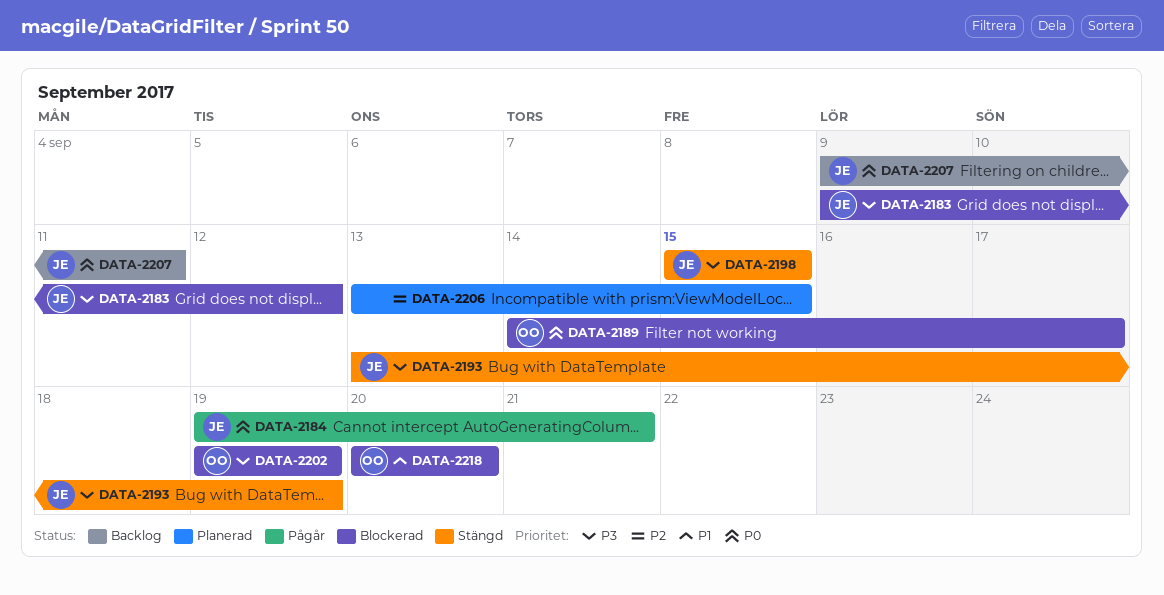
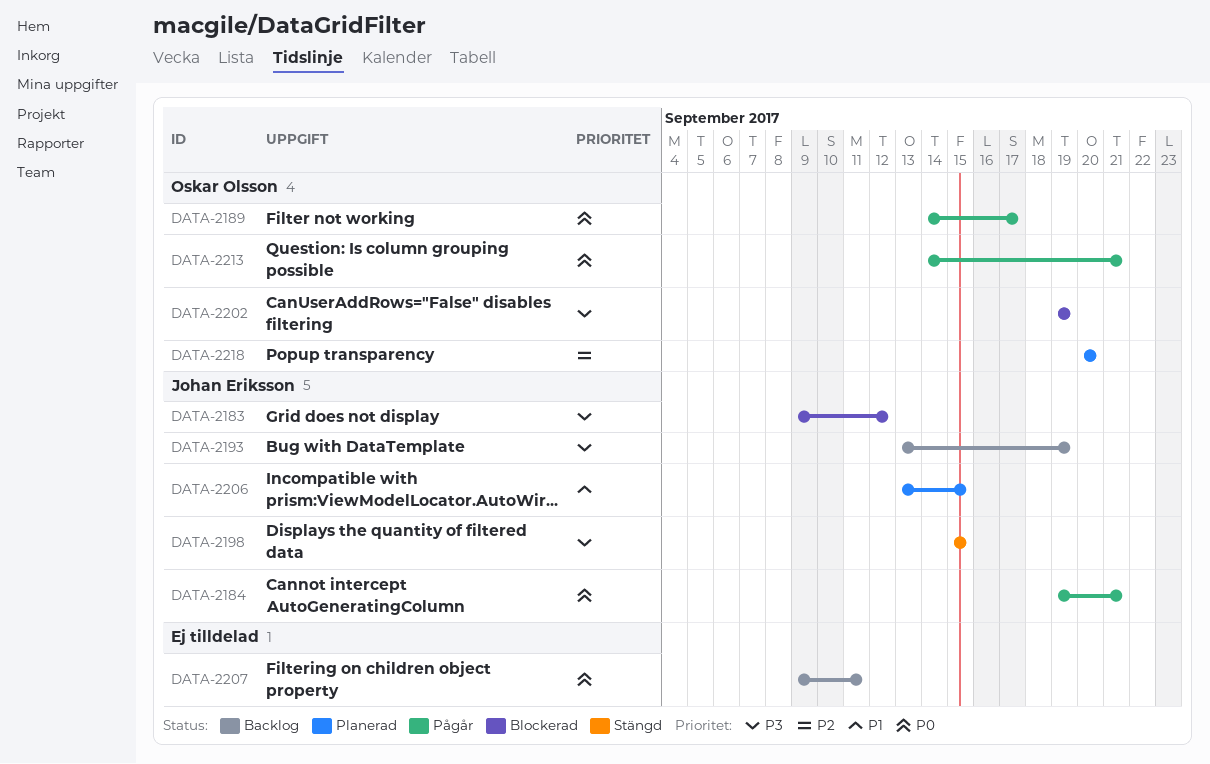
DATA-2189, status: Blockerad -> Pågår
DATA-2193, status: Stängd -> Backlog
DATA-2206, owner: none -> Johan Eriksson
DATA-2206, priority: P2 -> P1
DATA-2207, owner: Johan Eriksson -> none
DATA-2213: none -> present
DATA-2218, status: Blockerad -> Planerad
DATA-2218, priority: P1 -> P2

